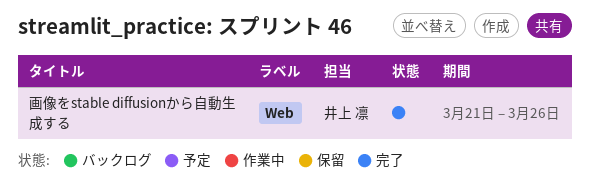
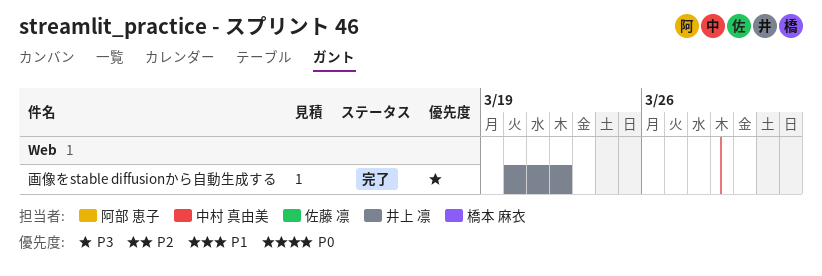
画像をstable diffusionから自動生成する, start: Mar 21 -> Mar 20
画像をstable diffusionから自動生成する, due: Mar 26 -> Mar 22

